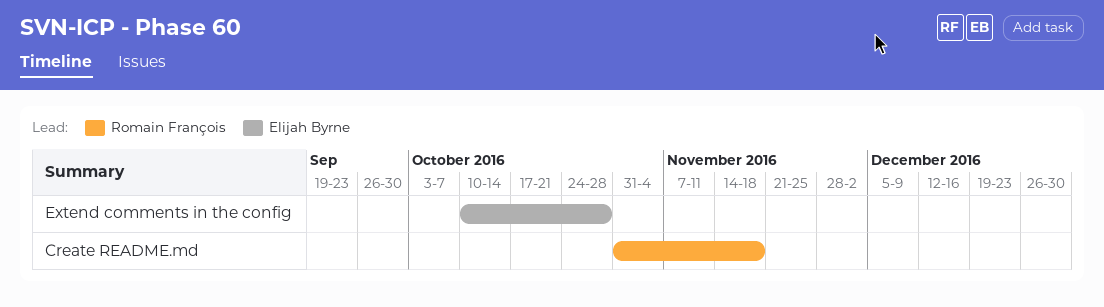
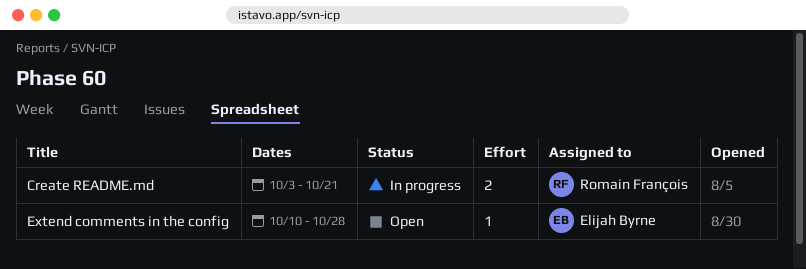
Create README.md, start: Oct 31 -> Oct 3
Create README.md, due: Nov 18 -> Oct 21

